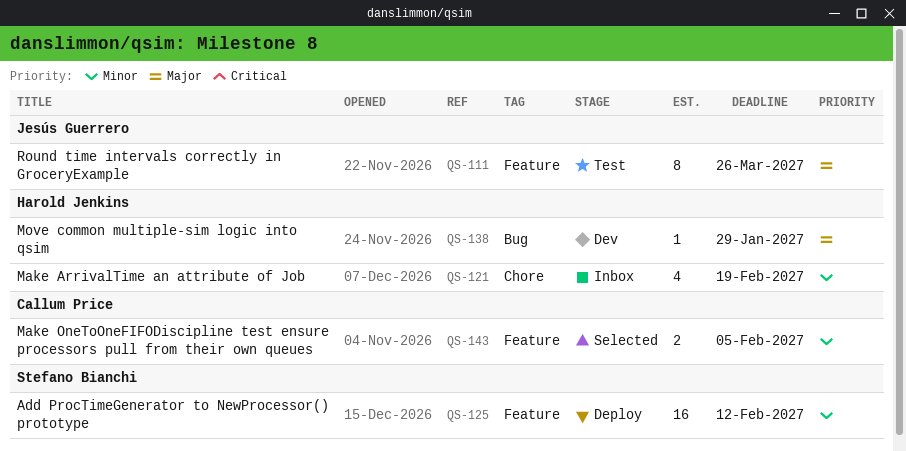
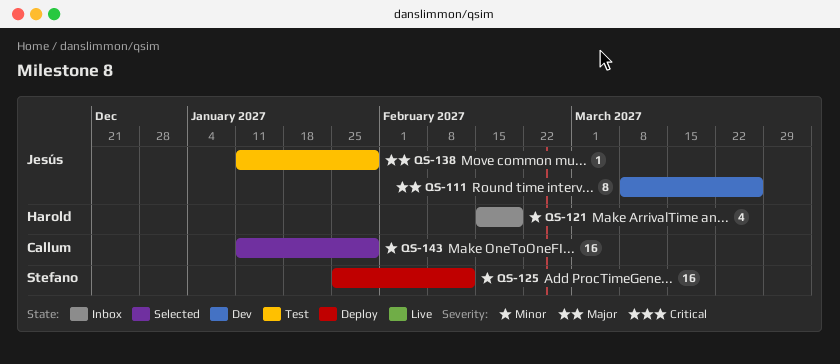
QS-111, status: Test -> Dev
QS-138, status: Dev -> Test
QS-138, owner: Harold Jenkins -> Jesús Guerrero
QS-143, estimate: 2 -> 16
QS-143, due: Feb 5 -> Jan 29

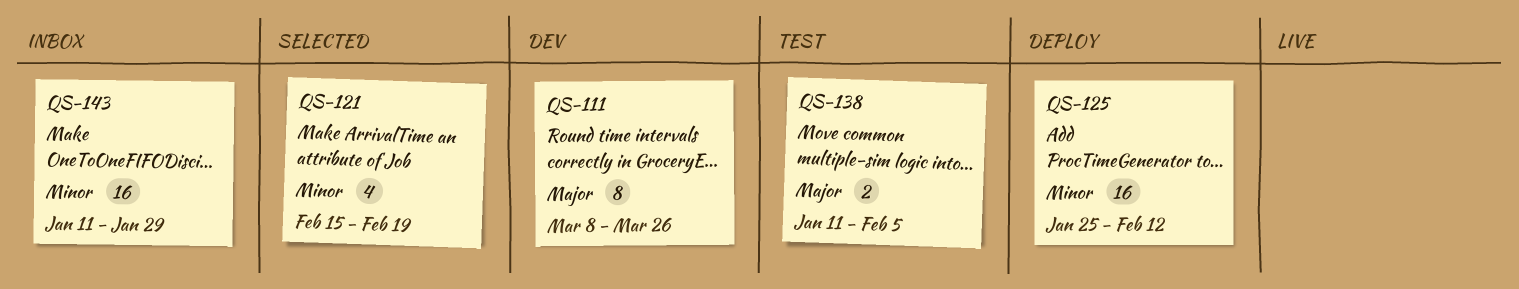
QS-121, status: Inbox -> Selected
QS-138, estimate: 1 -> 2
QS-138, due: Jan 29 -> Feb 5
QS-143, status: Selected -> Inbox

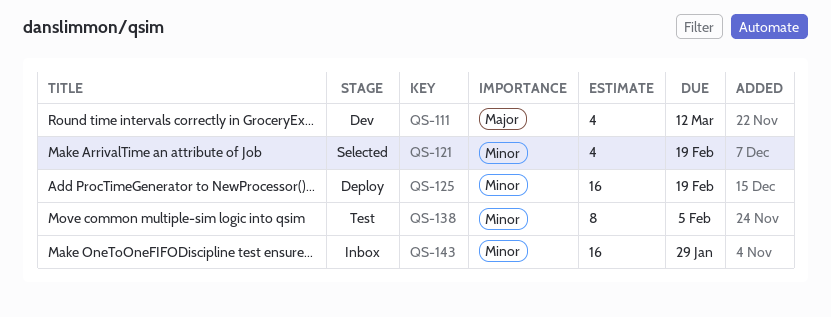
QS-111, estimate: 8 -> 4
QS-111, due: Mar 26 -> Mar 12
QS-125, due: Feb 12 -> Feb 19
QS-138, priority: Major -> Minor
QS-138, estimate: 2 -> 8

